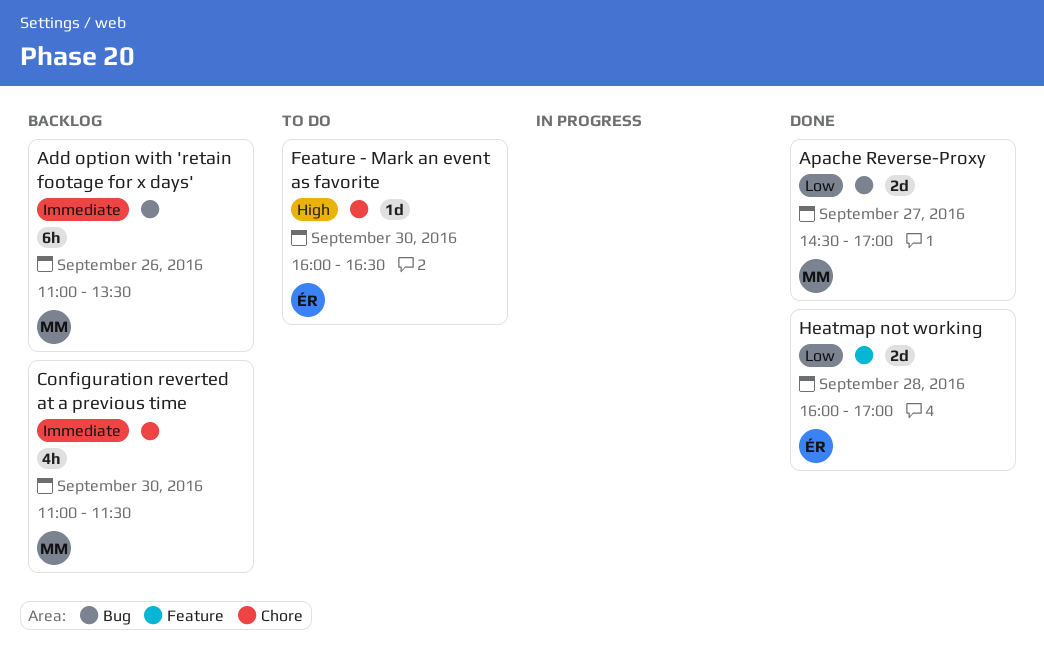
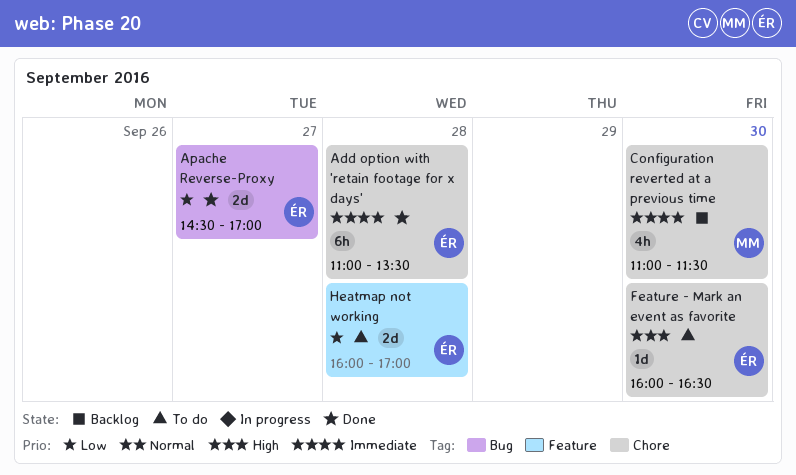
Add option with 'retain footage for x days', status: Backlog -> Done
Add option with 'retain footage for x days', owner: MM -> ÉR
Add option with 'retain footage for x days', label: Bug -> Chore
Add option with 'retain footage for x days', day: Sep 26 -> Sep 28
Apache Reverse-Proxy, owner: MM -> ÉR
Heatmap not working, status: Done -> To do

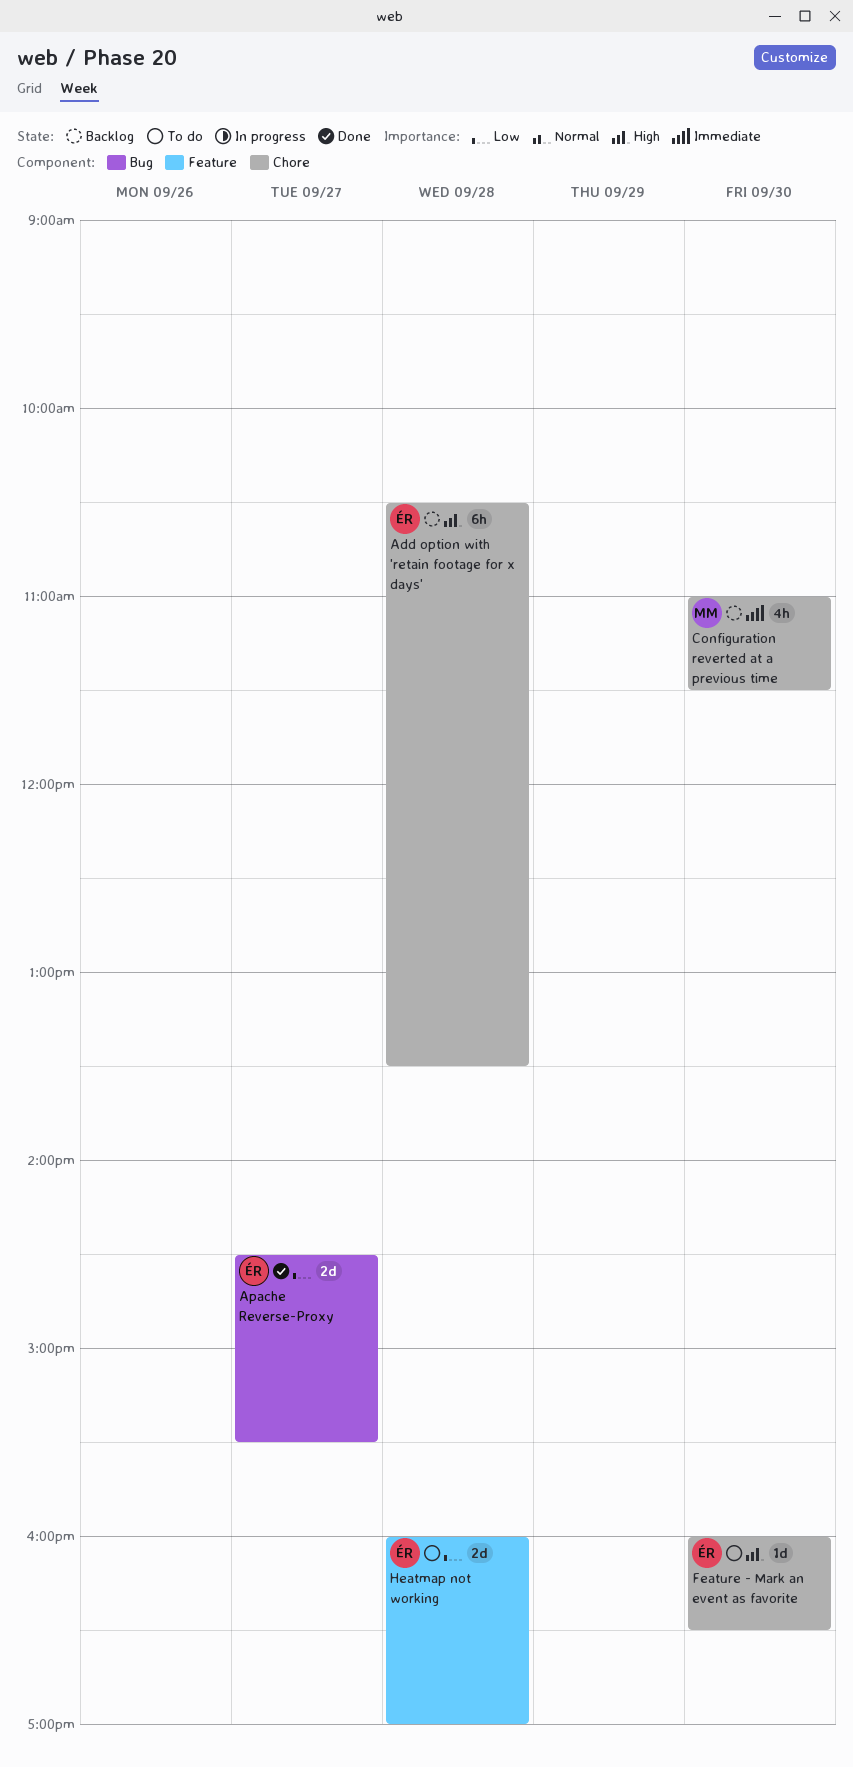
Add option with 'retain footage for x days', status: Done -> Backlog
Add option with 'retain footage for x days', priority: Immediate -> High
Add option with 'retain footage for x days', begins: 11:00 -> 10:30
Apache Reverse-Proxy, ends: 17:00 -> 15:30

